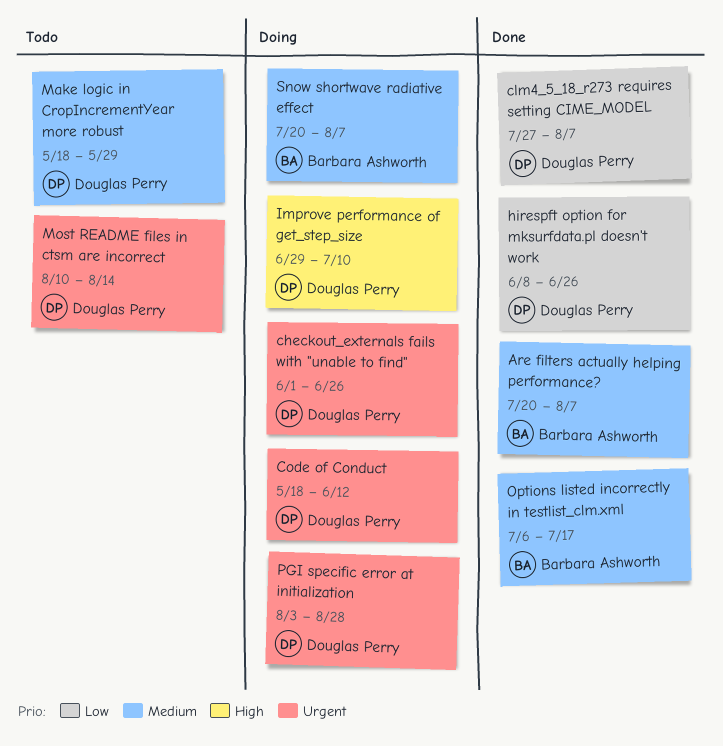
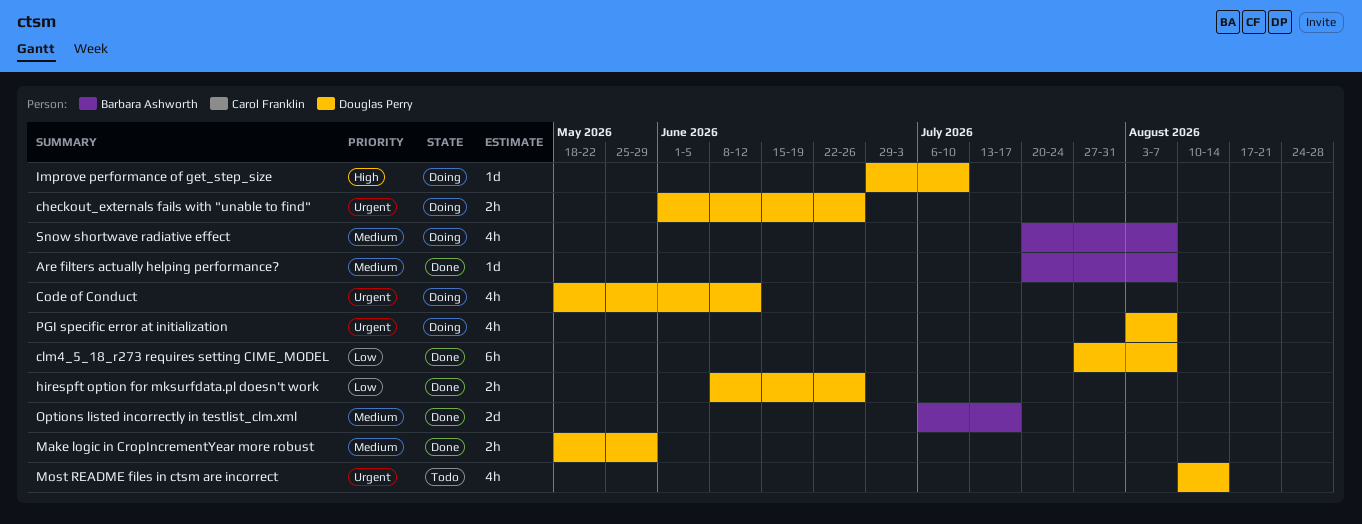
Make logic in CropIncrementYear more robust, status: Todo -> Done
PGI specific error at initialization, due: Aug 28 -> Aug 7

